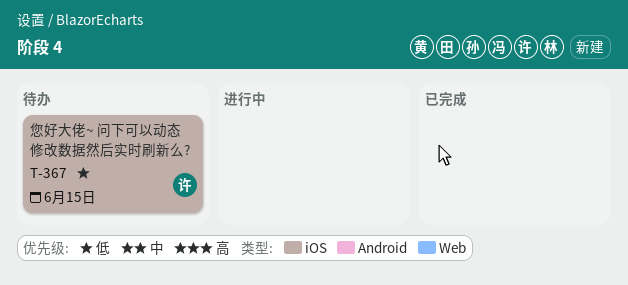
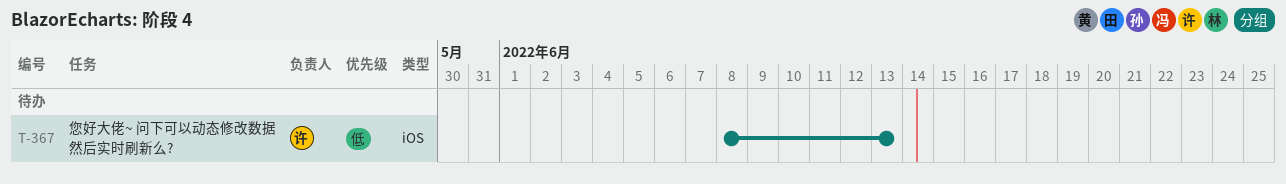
T-367, due: Jun 15 -> Jun 13

